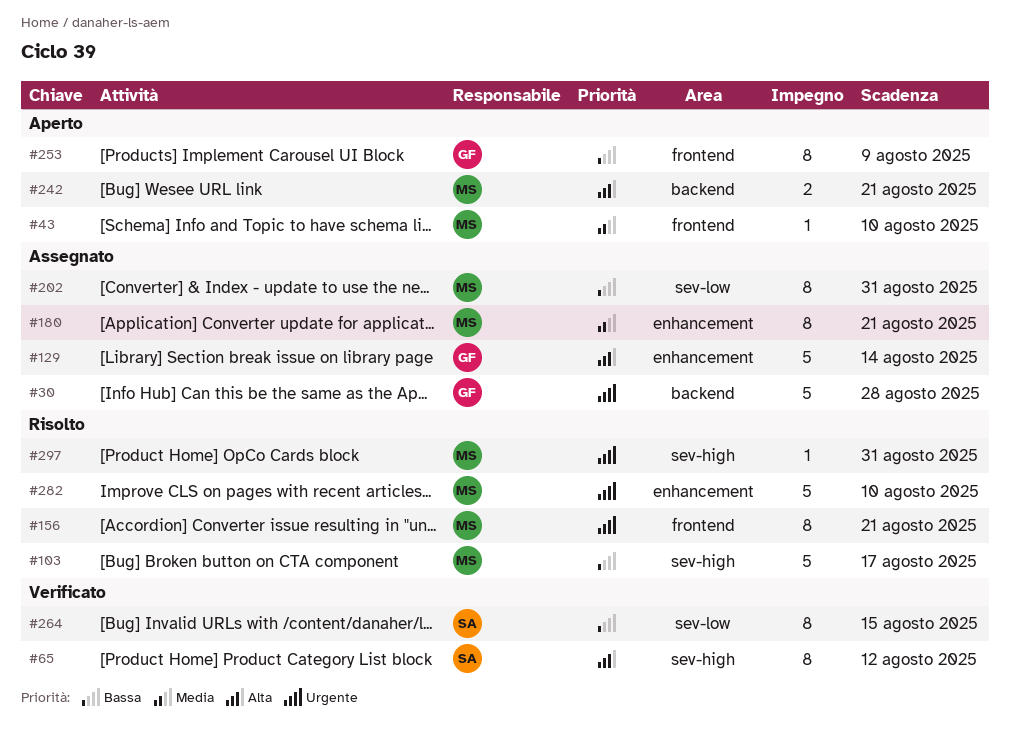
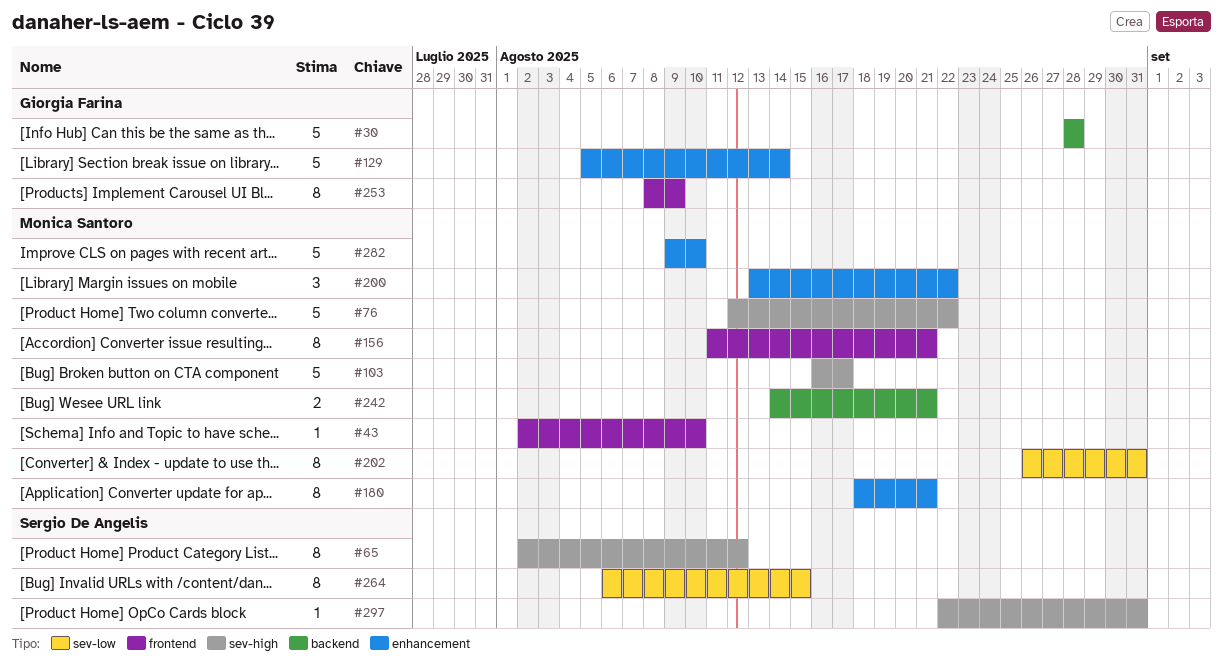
#76: none -> present
#200: none -> present
#297, owner: Monica Santoro -> Sergio De Angelis

